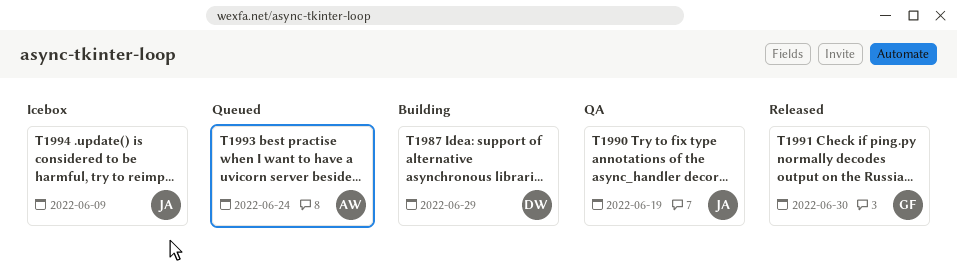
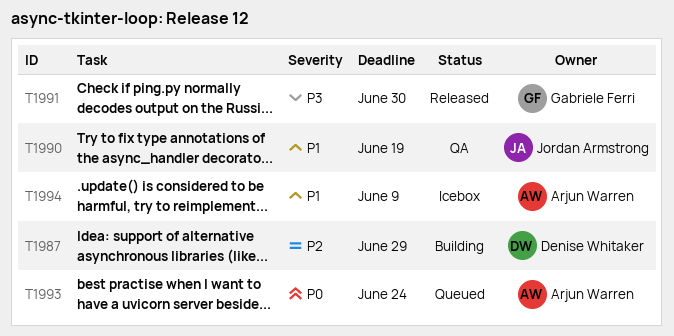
T1994, owner: Jordan Armstrong -> Arjun Warren

